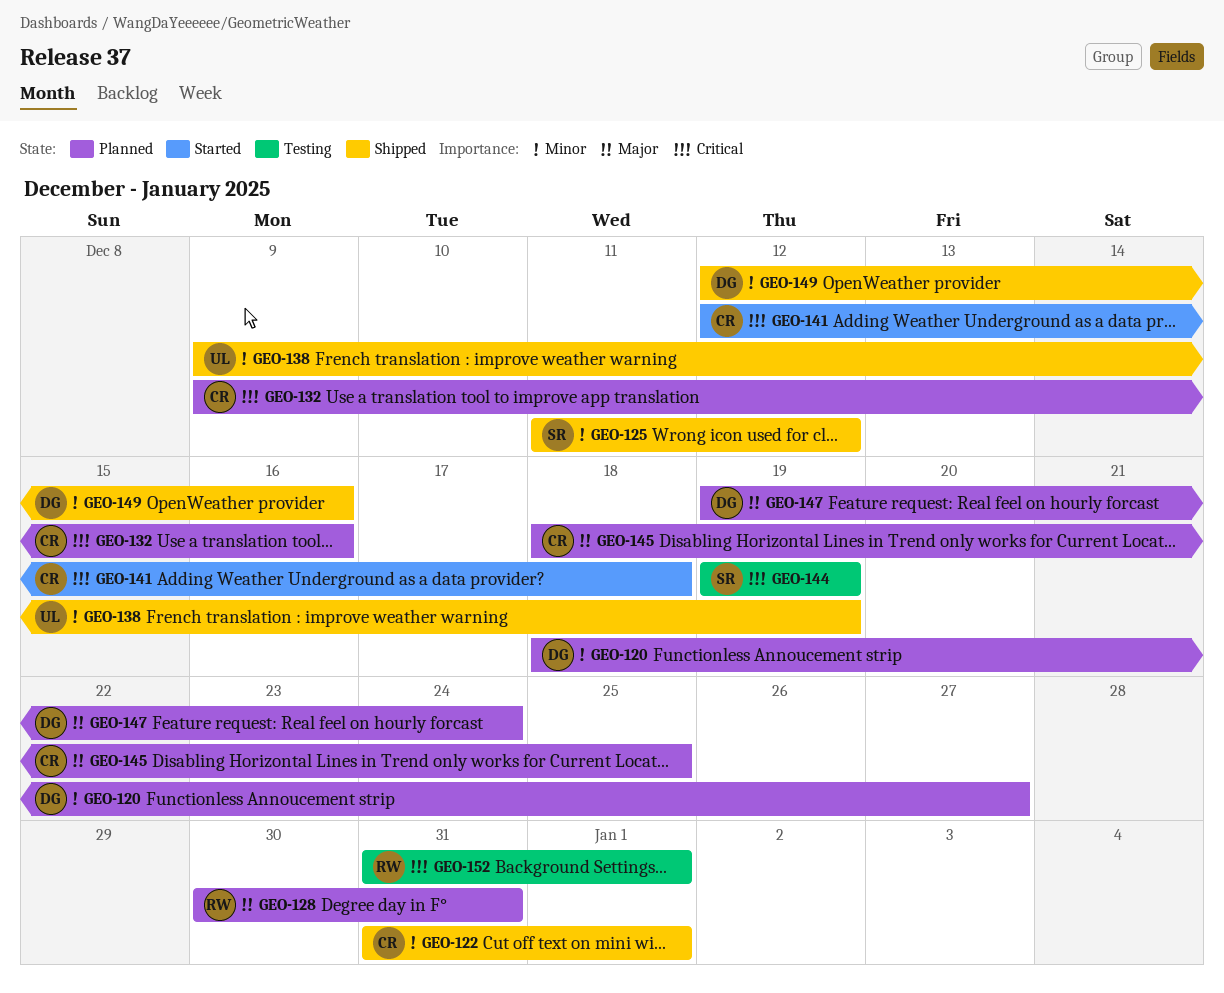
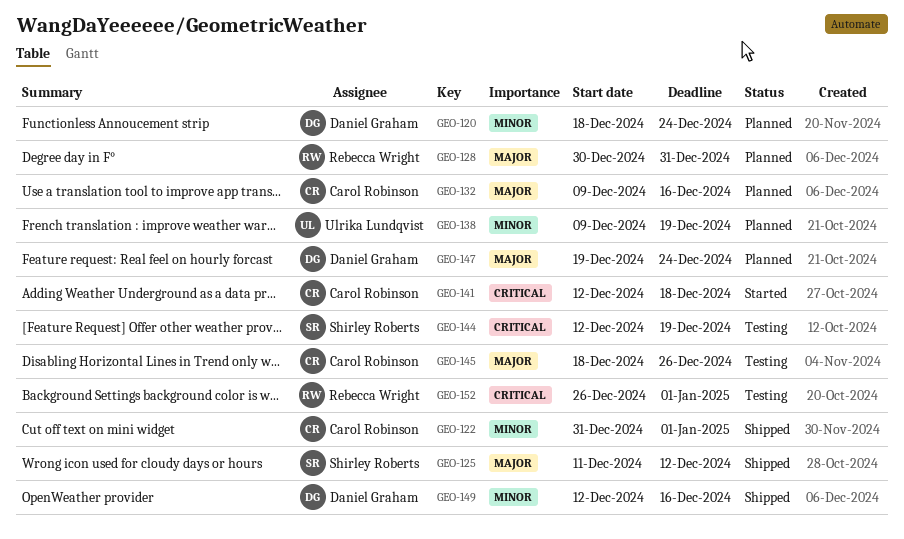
GEO-120, due: Dec 27 -> Dec 24
GEO-125, priority: Minor -> Major
GEO-132, priority: Critical -> Major
GEO-138, status: Shipped -> Planned
GEO-144, start: Dec 19 -> Dec 12
GEO-145, status: Planned -> Testing
GEO-145, due: Dec 25 -> Dec 26
GEO-152, start: Dec 31 -> Dec 26

